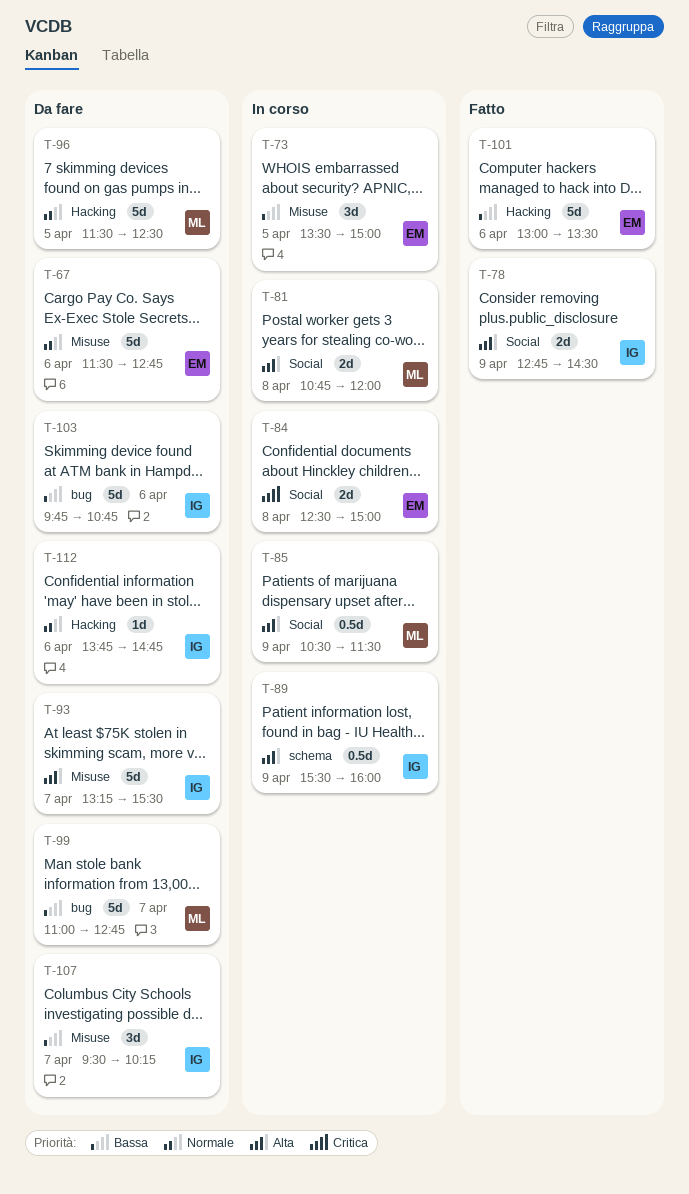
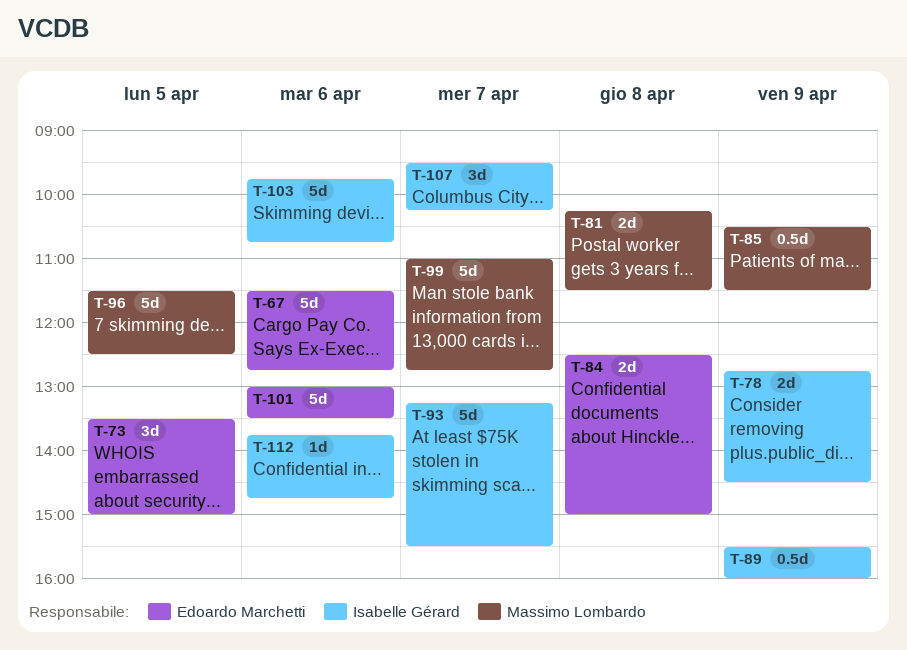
T-81, begins: 10:45 -> 10:15
T-81, ends: 12:00 -> 11:30

